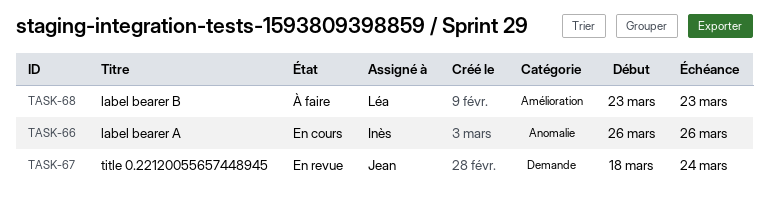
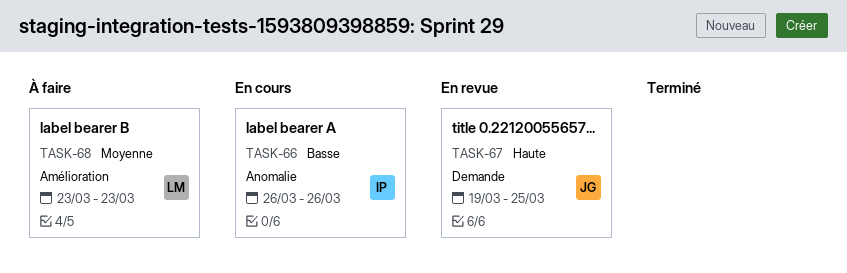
TASK-67, start: Mar 18 -> Mar 19
TASK-67, due: Mar 24 -> Mar 25

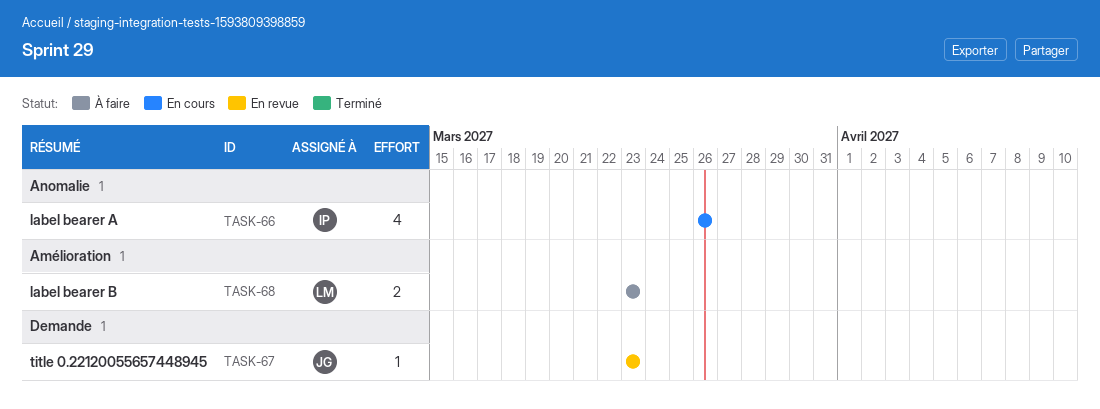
TASK-67, start: Mar 19 -> Mar 23
TASK-67, due: Mar 25 -> Mar 23

